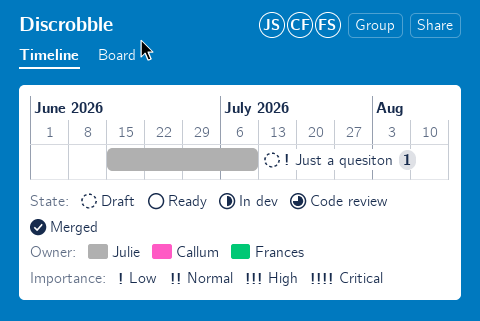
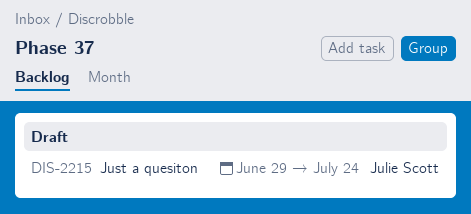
Just a quesiton, start: Jun 15 -> Jun 29
Just a quesiton, due: Jul 10 -> Jul 24

